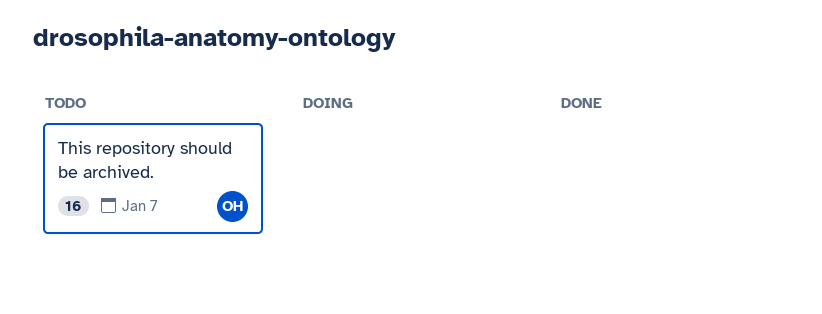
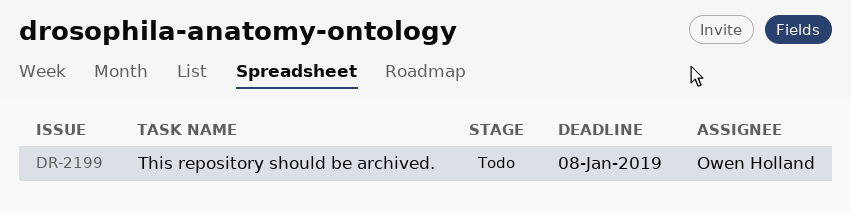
This repository should be archived., due: Jan 7 -> Jan 8

